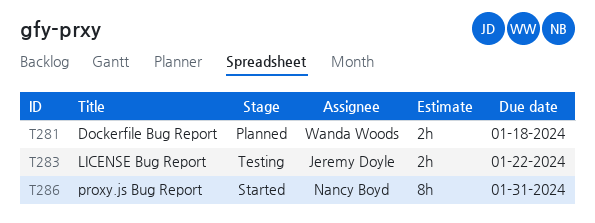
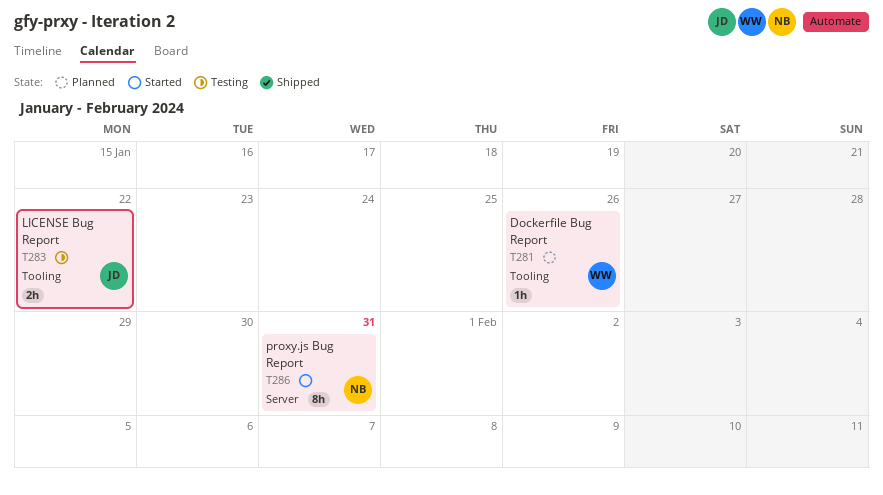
T281, estimate: 2h -> 1h
T281, due: Jan 18 -> Jan 26

